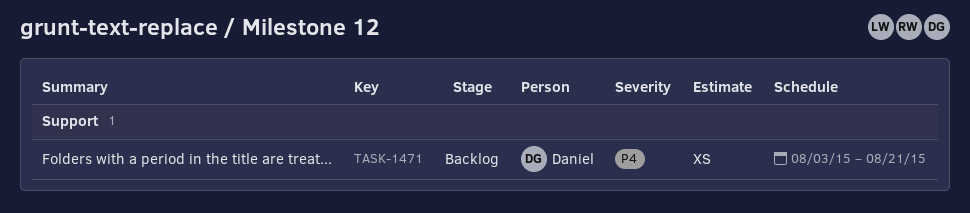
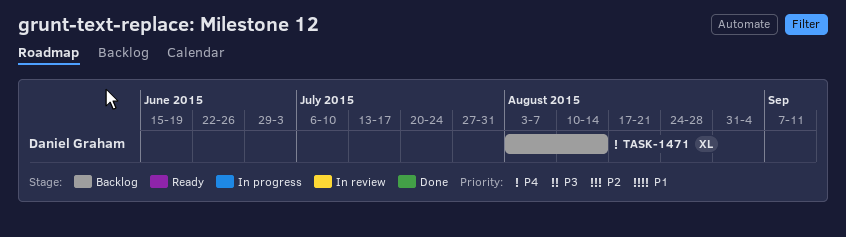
TASK-1471, estimate: XS -> XL
TASK-1471, due: Aug 21 -> Aug 14

